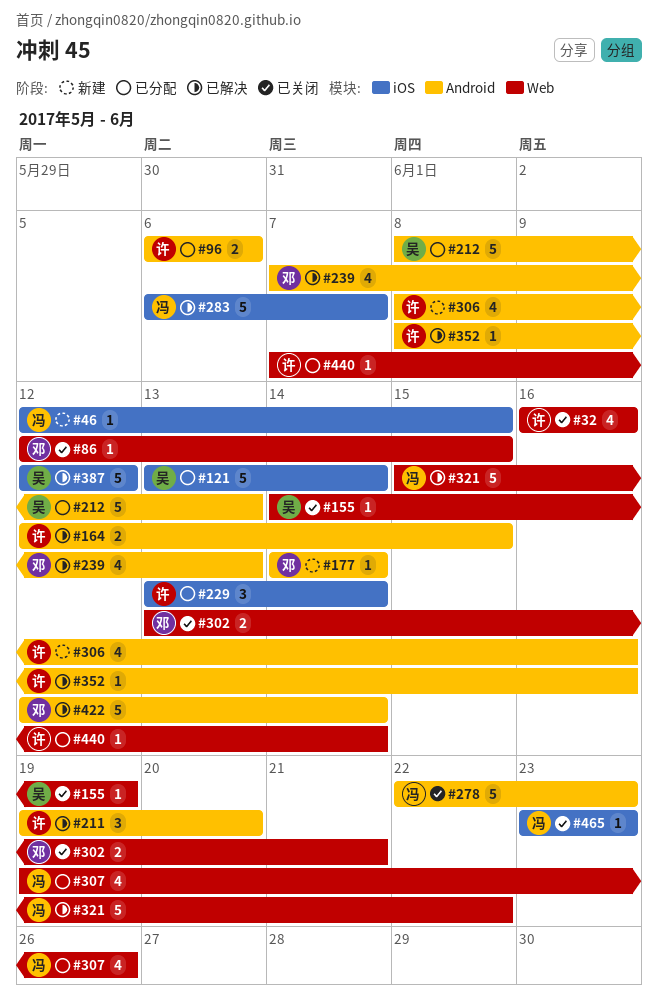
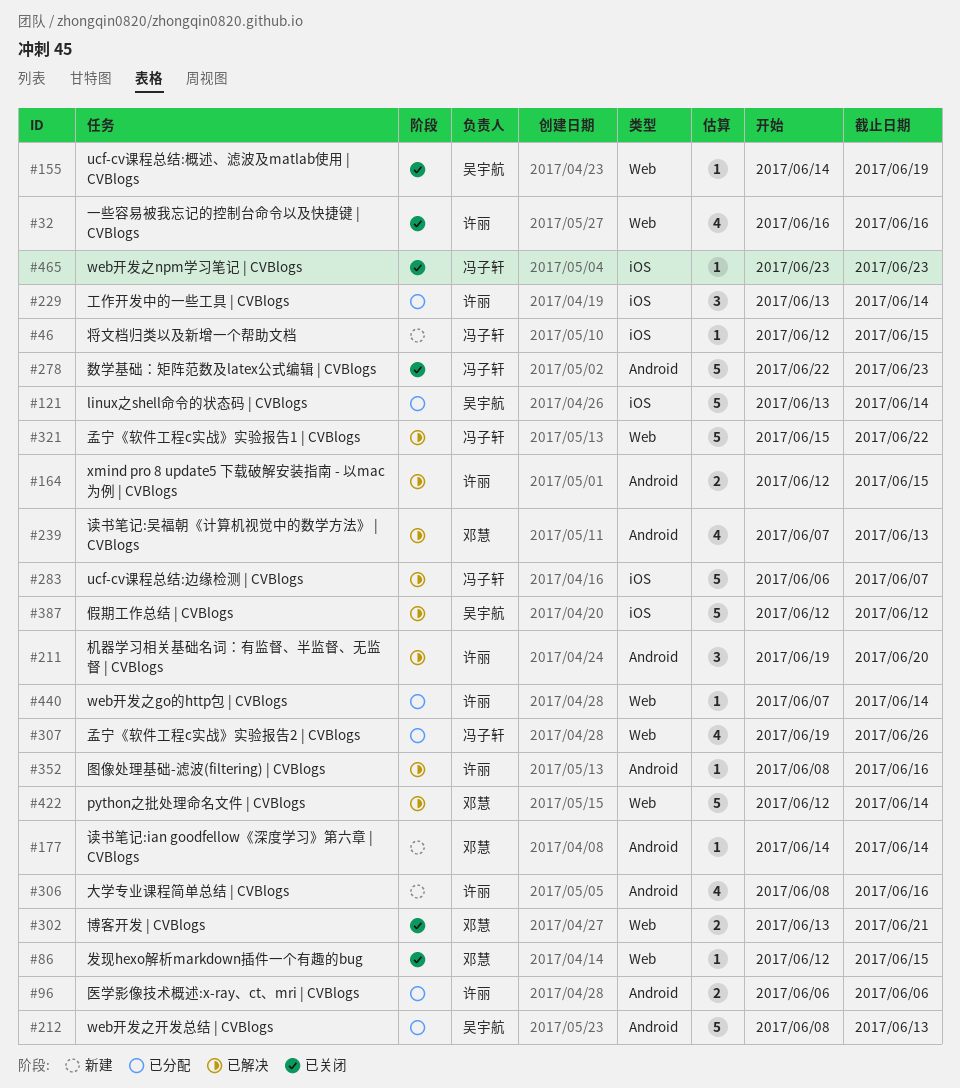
#422, label: Android -> Web

